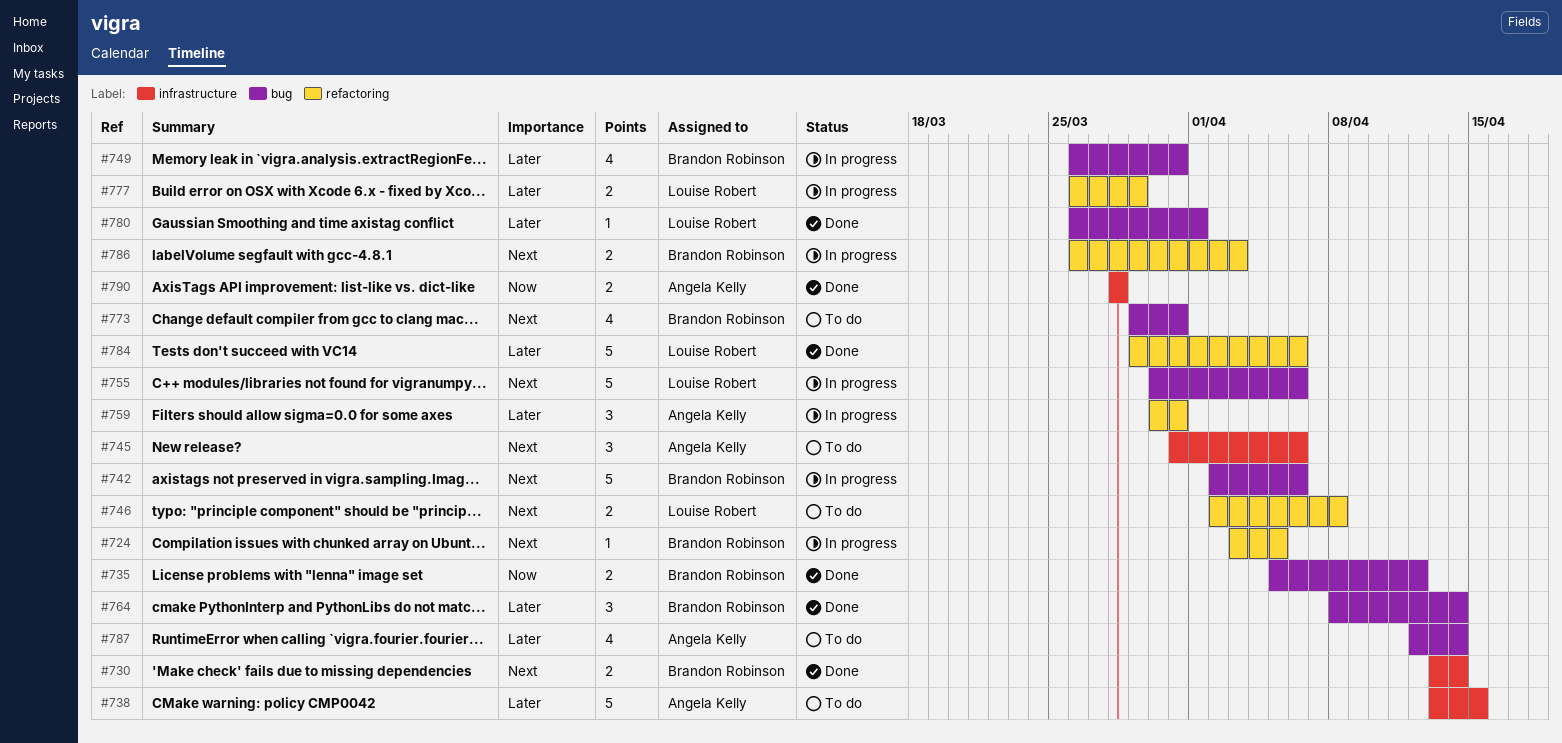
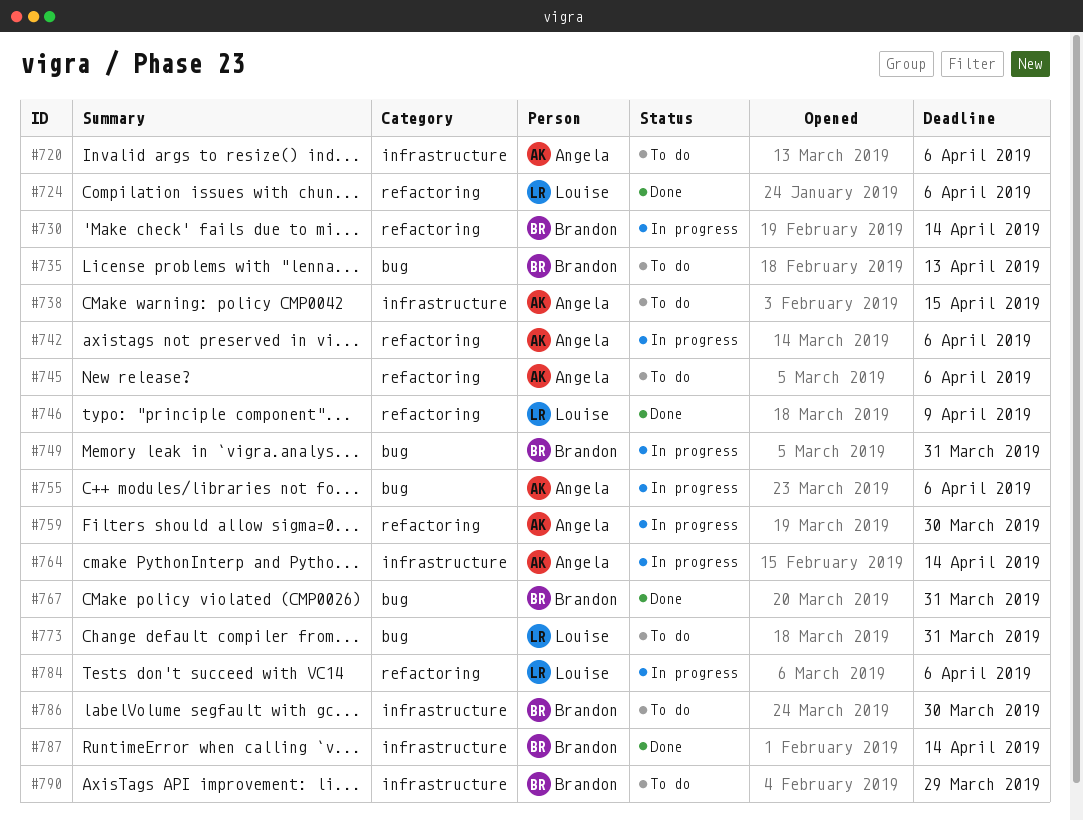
#720: none -> present
#724, status: In progress -> Done
#724, owner: Brandon Robinson -> Louise Robert
#724, due: Apr 5 -> Apr 6
#730, status: Done -> In progress
#730, label: infrastructure -> refactoring
#735, status: Done -> To do
#735, due: Apr 12 -> Apr 13
#742, owner: Brandon Robinson -> Angela Kelly
#742, label: bug -> refactoring
#745, label: infrastructure -> refactoring
#746, status: To do -> Done
#746, due: Apr 8 -> Apr 9
#755, owner: Louise Robert -> Angela Kelly
#759, due: Mar 31 -> Mar 30
#764, status: Done -> In progress
#764, owner: Brandon Robinson -> Angela Kelly
#764, label: bug -> infrastructure
#767: none -> present
#773, owner: Brandon Robinson -> Louise Robert
#777: present -> none
#780: present -> none
#784, status: Done -> In progress
#786, status: In progress -> To do
#786, label: refactoring -> infrastructure
#786, due: Apr 3 -> Mar 30
#787, status: To do -> Done
#787, owner: Angela Kelly -> Brandon Robinson
#787, label: bug -> infrastructure
#790, status: Done -> To do
#790, owner: Angela Kelly -> Brandon Robinson
#790, due: Mar 28 -> Mar 29

